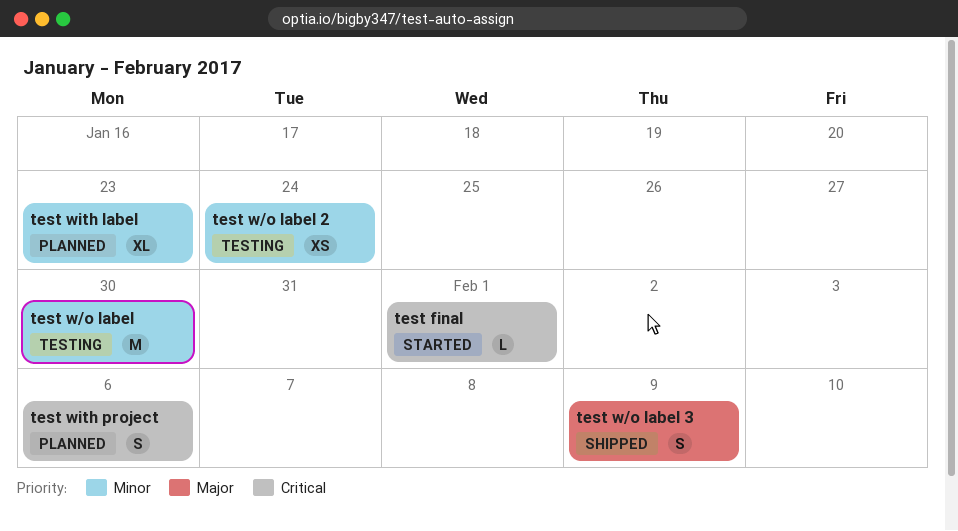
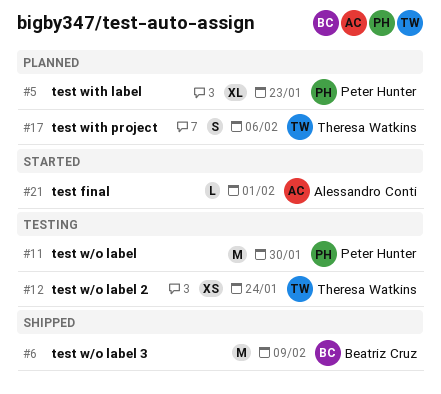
test w/o label 3, estimate: S -> M

